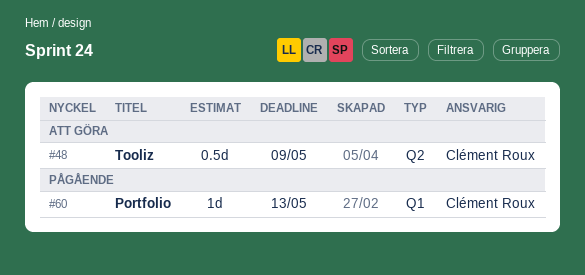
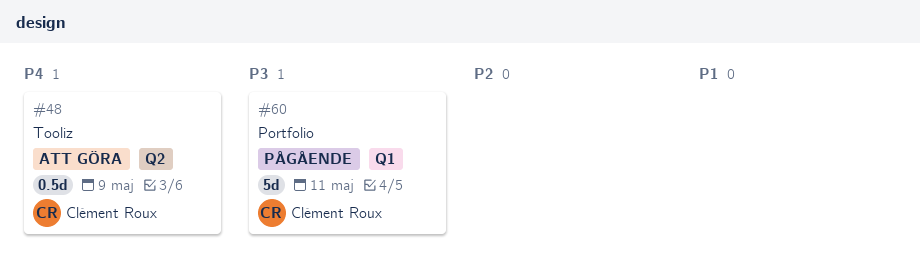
#60, estimate: 1d -> 5d
#60, due: May 13 -> May 11

